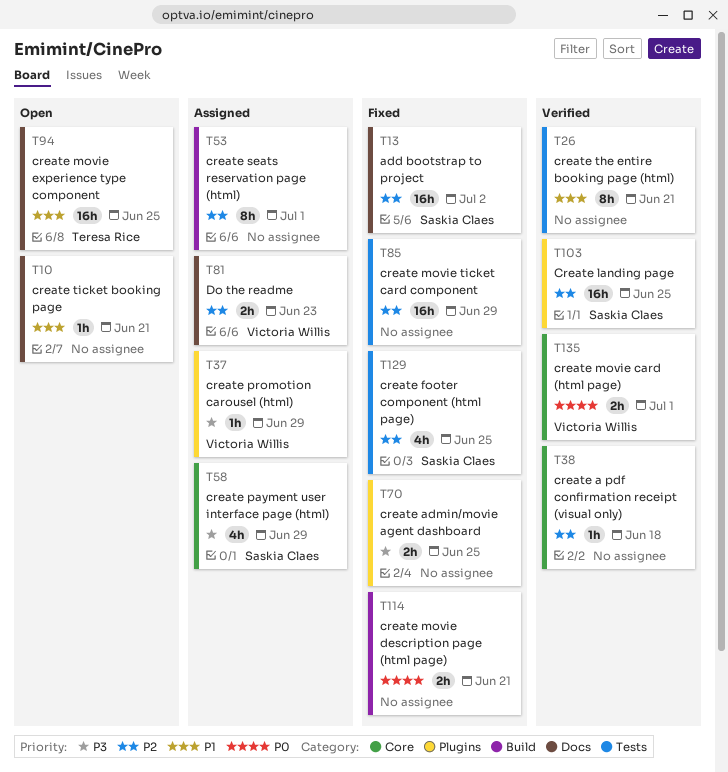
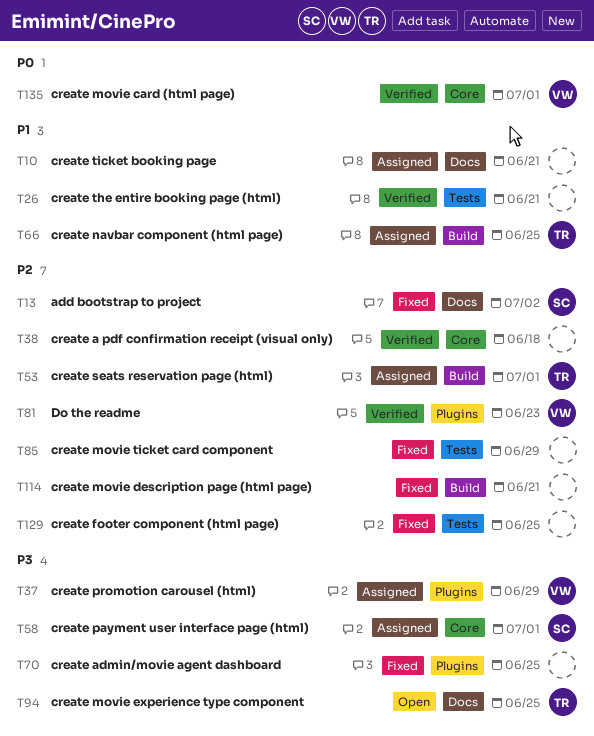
T10, status: Open -> Assigned
T53, owner: none -> Teresa Rice
T58, due: Jun 29 -> Jul 1
T66: none -> present
T81, status: Assigned -> Verified
T81, label: Docs -> Plugins
T94, priority: P1 -> P3
T103: present -> none
T114, priority: P0 -> P2
T129, owner: Saskia Claes -> none

